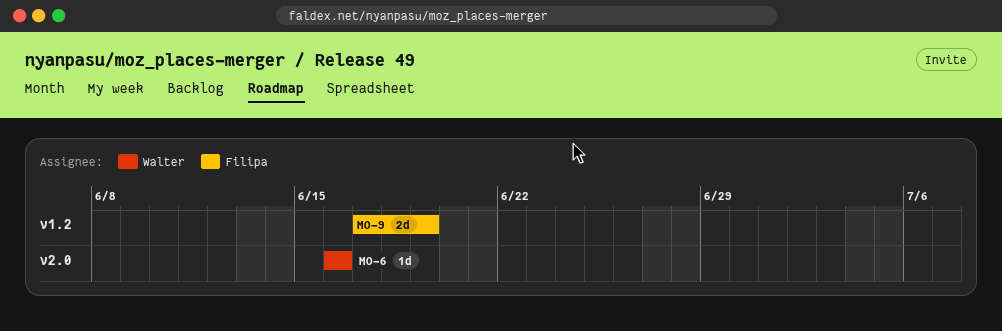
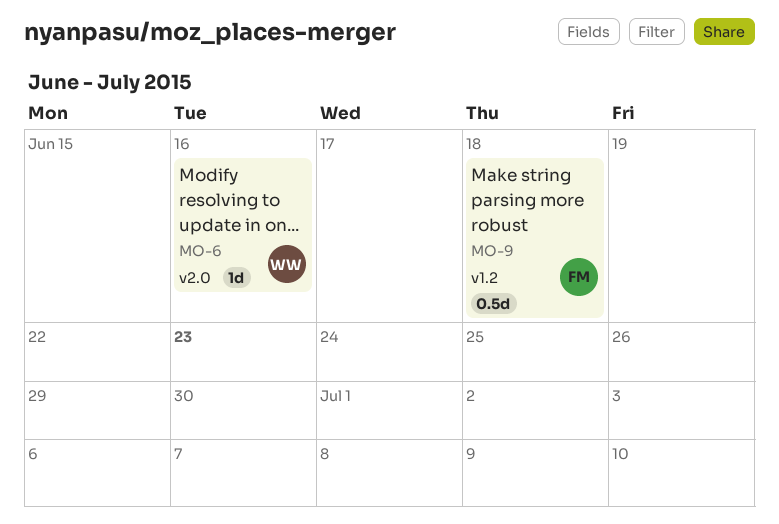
MO-9, estimate: 2d -> 0.5d
MO-9, due: Jun 19 -> Jun 18

